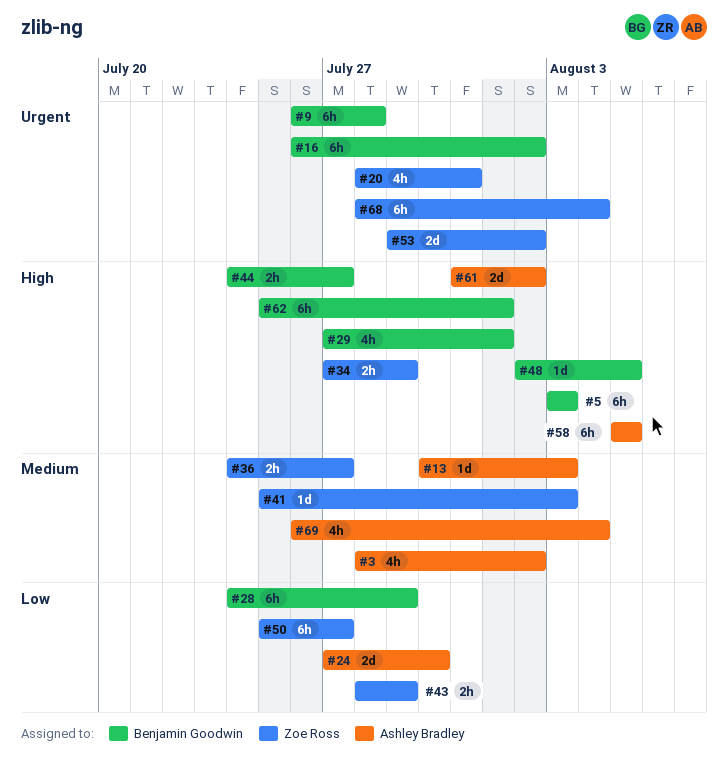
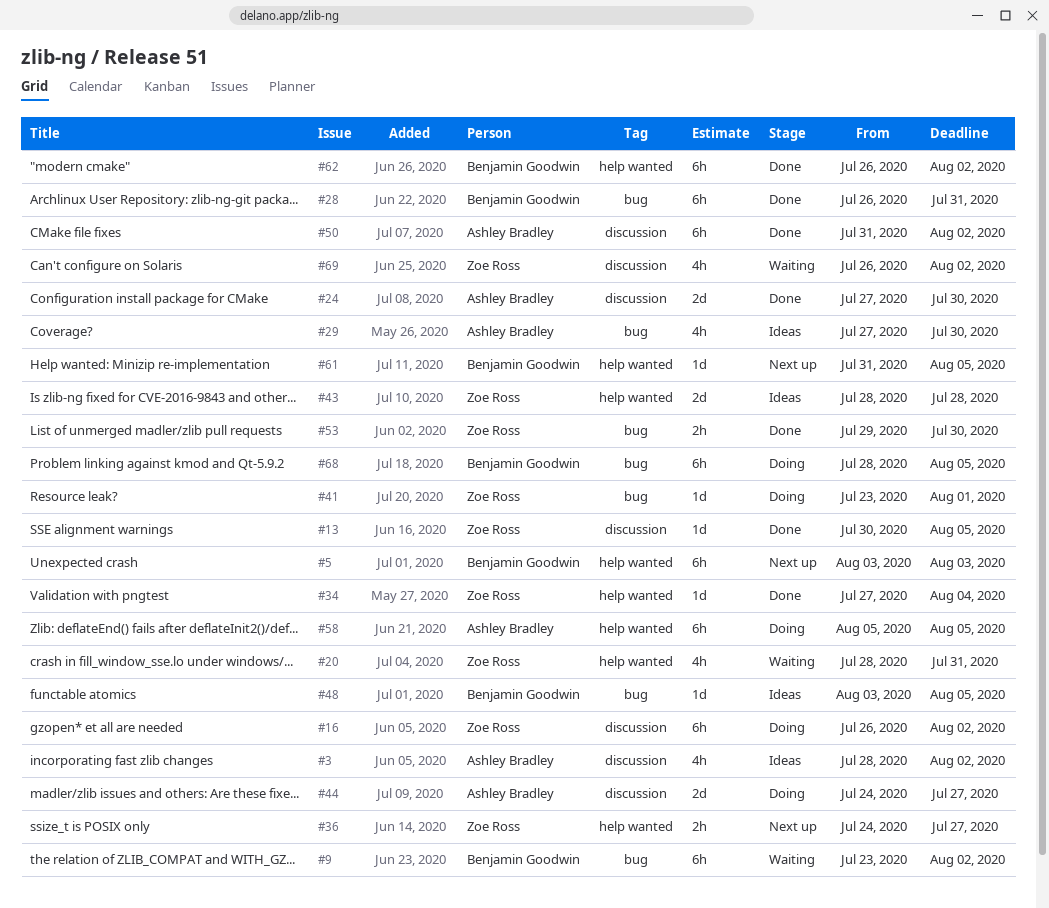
#9, start: Jul 26 -> Jul 23
#9, due: Jul 28 -> Aug 2
#13, owner: Ashley Bradley -> Zoe Ross
#13, due: Aug 3 -> Aug 5
#16, owner: Benjamin Goodwin -> Zoe Ross
#28, start: Jul 24 -> Jul 26
#28, due: Jul 29 -> Jul 31
#29, owner: Benjamin Goodwin -> Ashley Bradley
#29, due: Aug 1 -> Jul 30
#34, estimate: 2h -> 1d
#34, due: Jul 29 -> Aug 4
#41, start: Jul 25 -> Jul 23
#41, due: Aug 3 -> Aug 1
#43, estimate: 2h -> 2d
#43, due: Jul 29 -> Jul 28
#44, owner: Benjamin Goodwin -> Ashley Bradley
#44, estimate: 2h -> 2d
#48, start: Aug 2 -> Aug 3
#50, owner: Zoe Ross -> Ashley Bradley
#50, start: Jul 25 -> Jul 31
#50, due: Jul 27 -> Aug 2
#53, estimate: 2d -> 2h
#53, due: Aug 2 -> Jul 30
#61, owner: Ashley Bradley -> Benjamin Goodwin
#61, estimate: 2d -> 1d
#61, due: Aug 2 -> Aug 5
#62, start: Jul 25 -> Jul 26
#62, due: Aug 1 -> Aug 2
#68, owner: Zoe Ross -> Benjamin Goodwin
#68, due: Aug 4 -> Aug 5
#69, owner: Ashley Bradley -> Zoe Ross
#69, due: Aug 4 -> Aug 2

